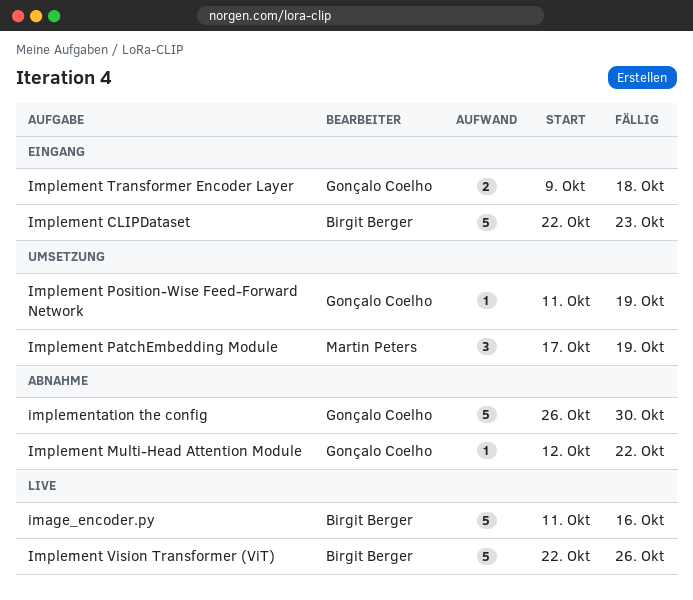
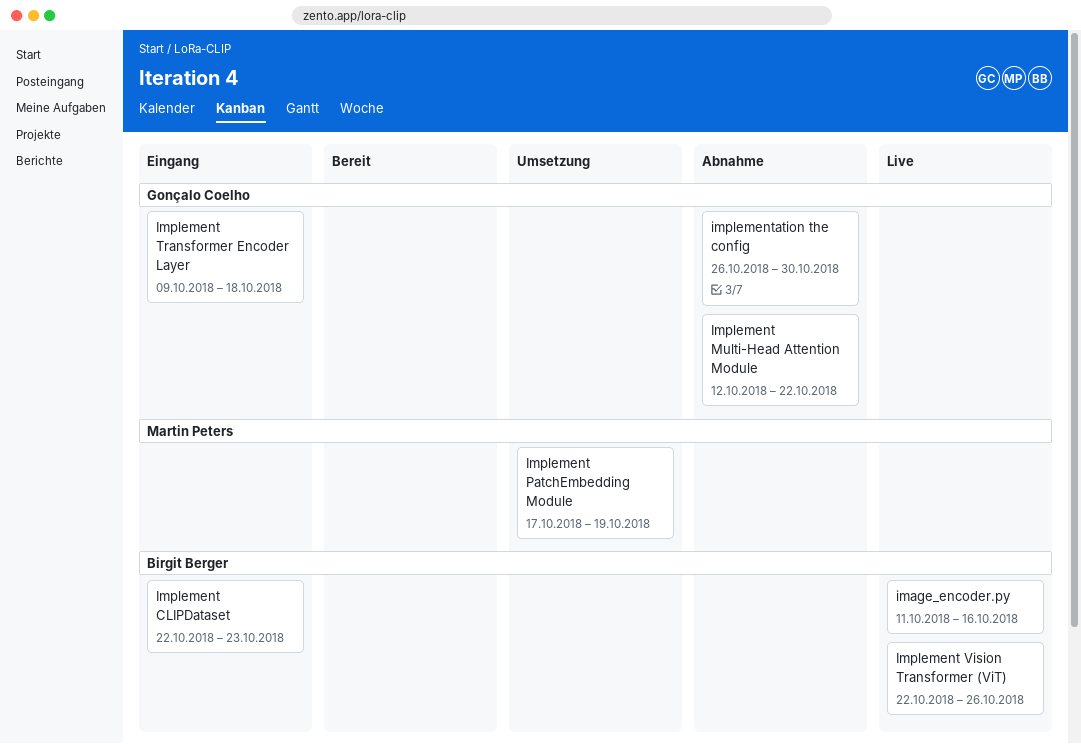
Implement Position-Wise Feed-Forward Network: present -> none

